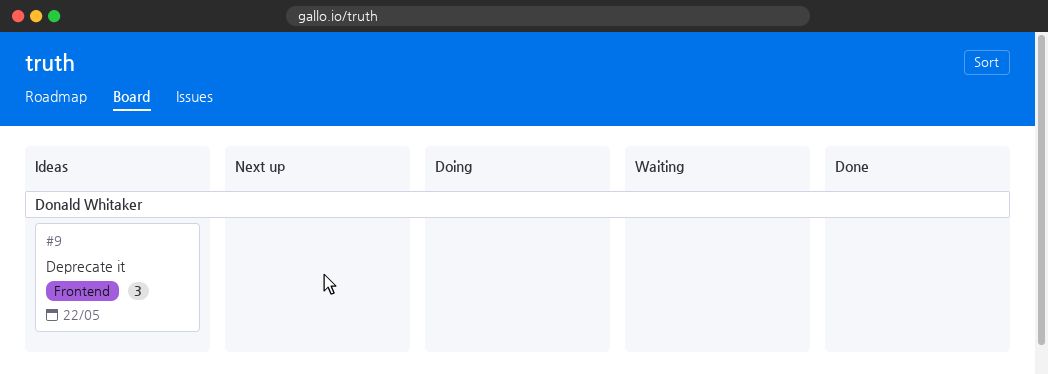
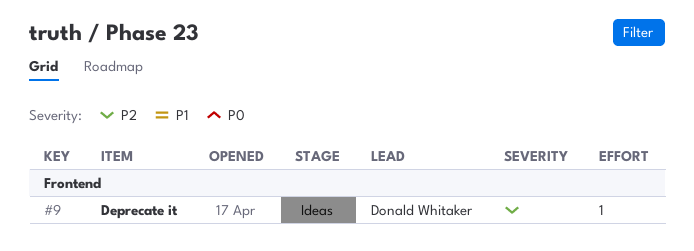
#9, estimate: 3 -> 1

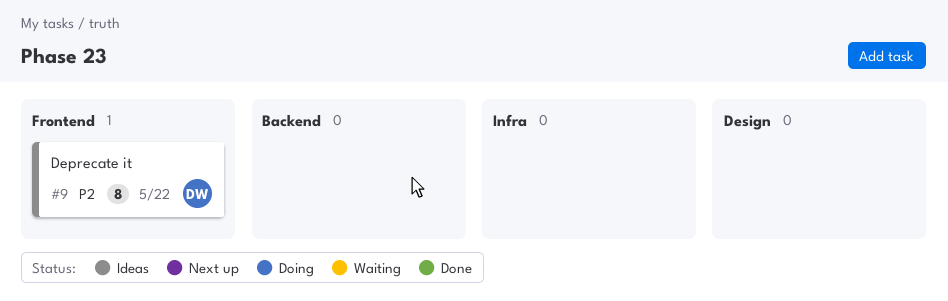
#9, estimate: 1 -> 8

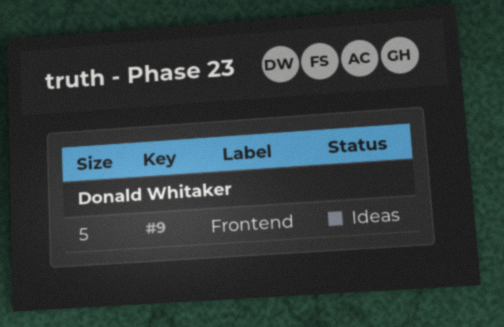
#9, estimate: 8 -> 5

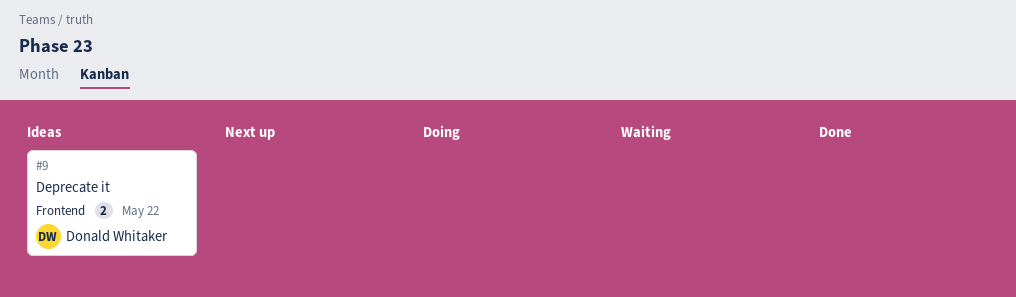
#9, estimate: 5 -> 2

